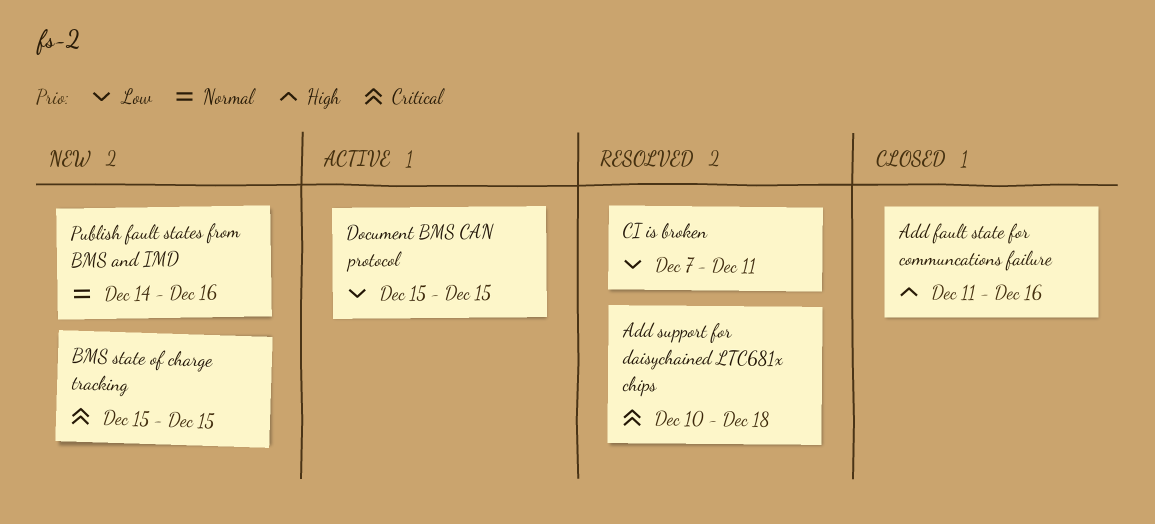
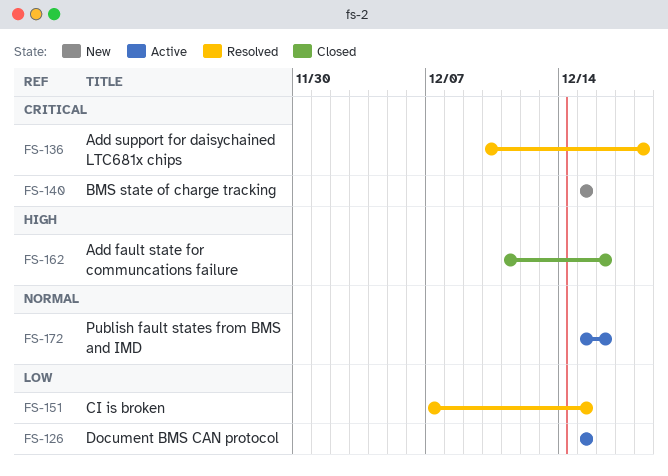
CI is broken, due: Dec 11 -> Dec 15
Publish fault states from BMS and IMD, status: New -> Active
Publish fault states from BMS and IMD, start: Dec 14 -> Dec 15

